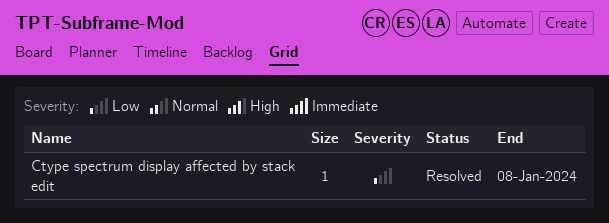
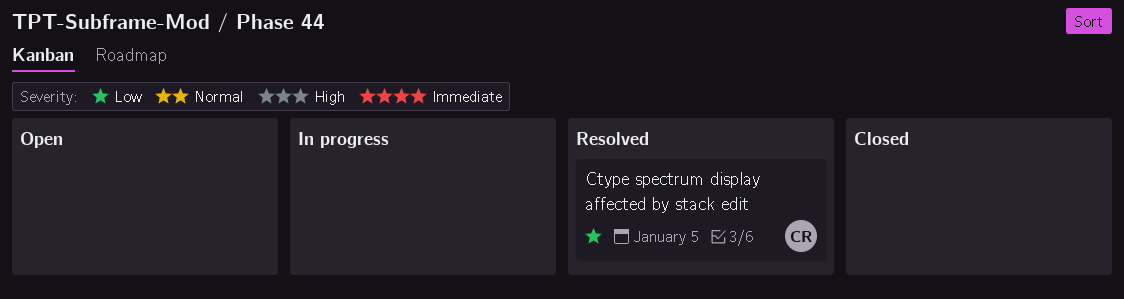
Ctype spectrum display affected by stack edit, due: Jan 8 -> Jan 5

